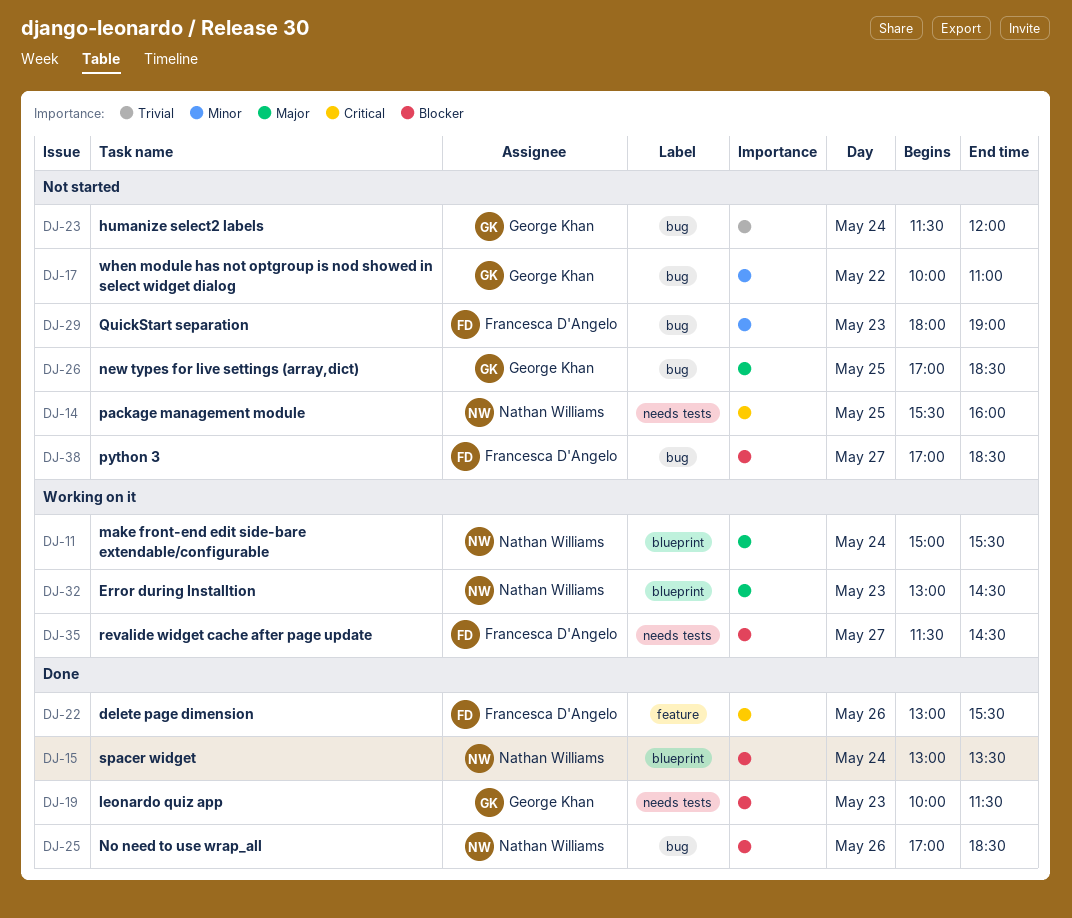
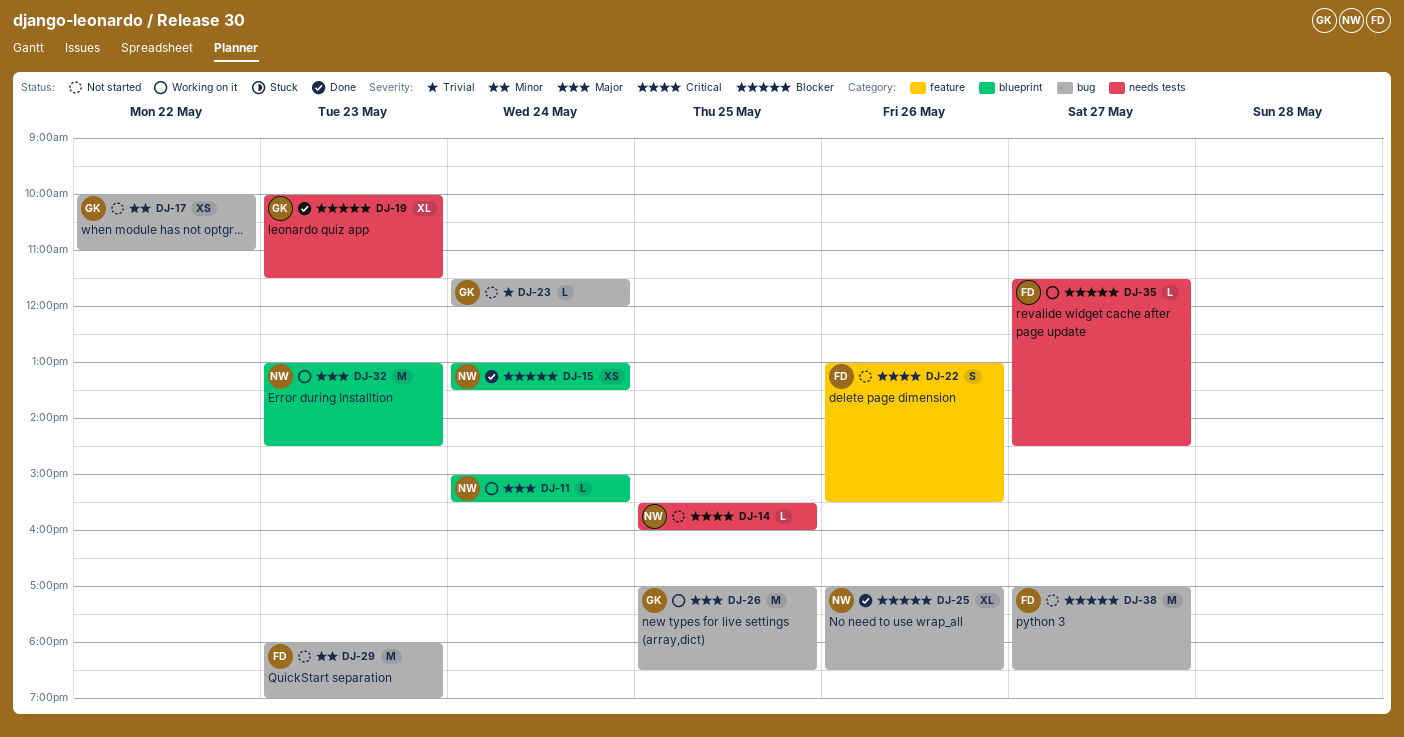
DJ-22, status: Done -> Not started
DJ-26, status: Not started -> Working on it

